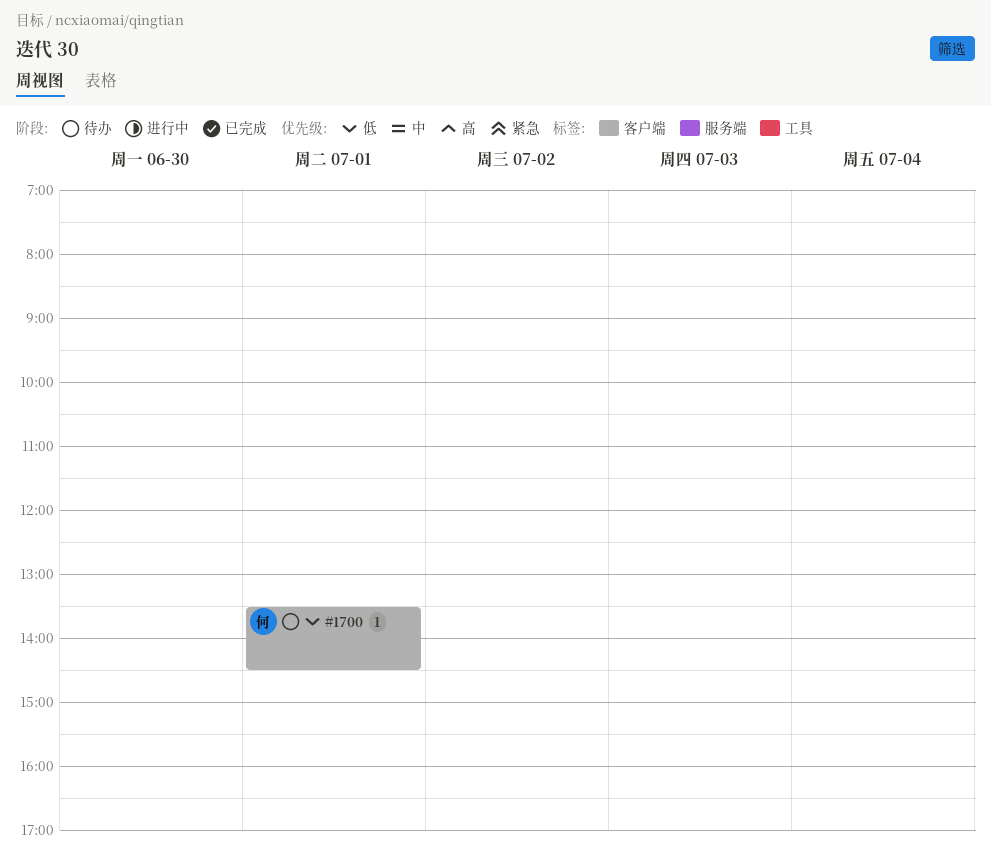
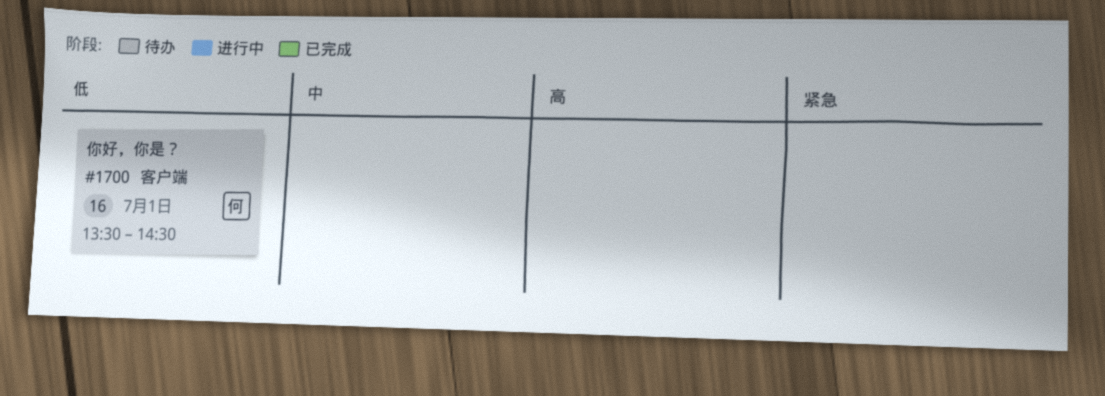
#1700, estimate: 1 -> 16

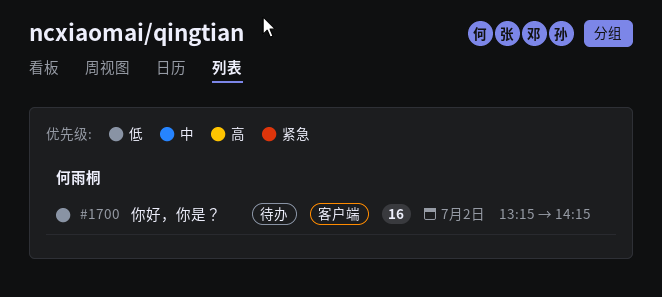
#1700, day: Jul 1 -> Jul 2
#1700, begins: 13:30 -> 13:15
#1700, ends: 14:30 -> 14:15

